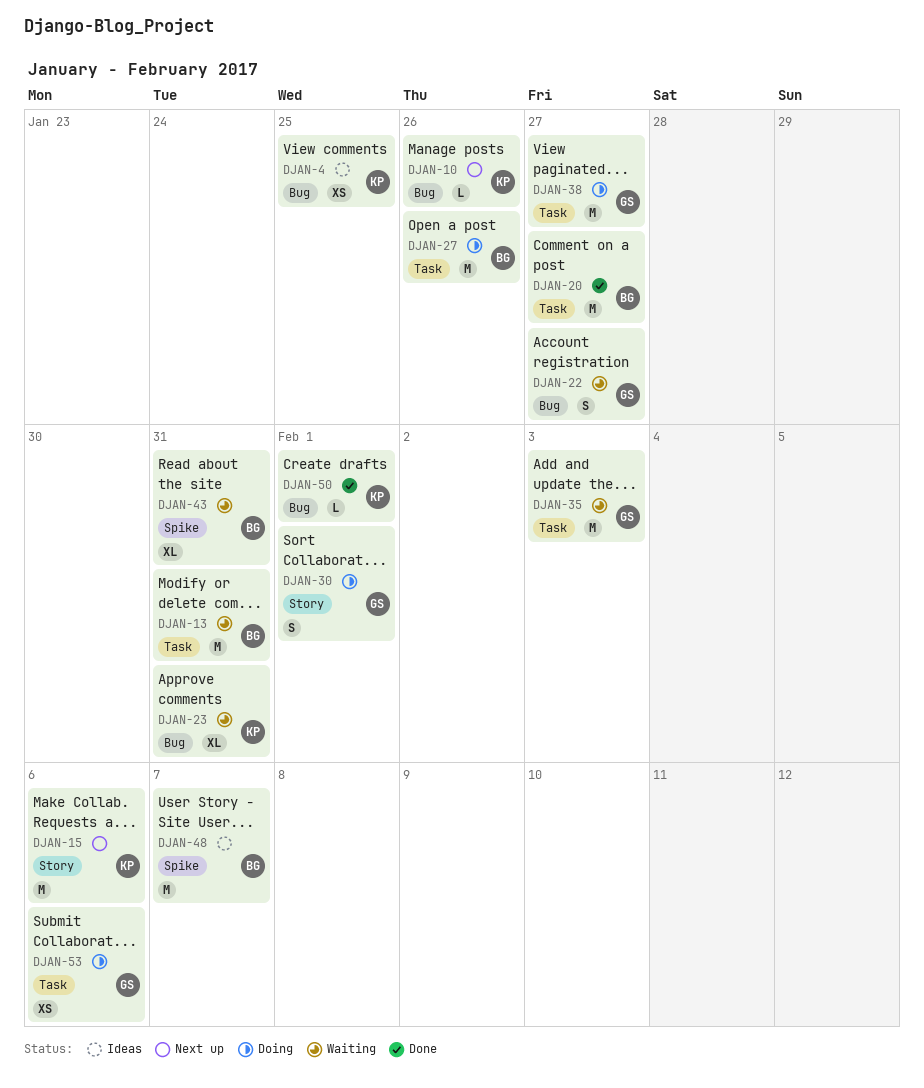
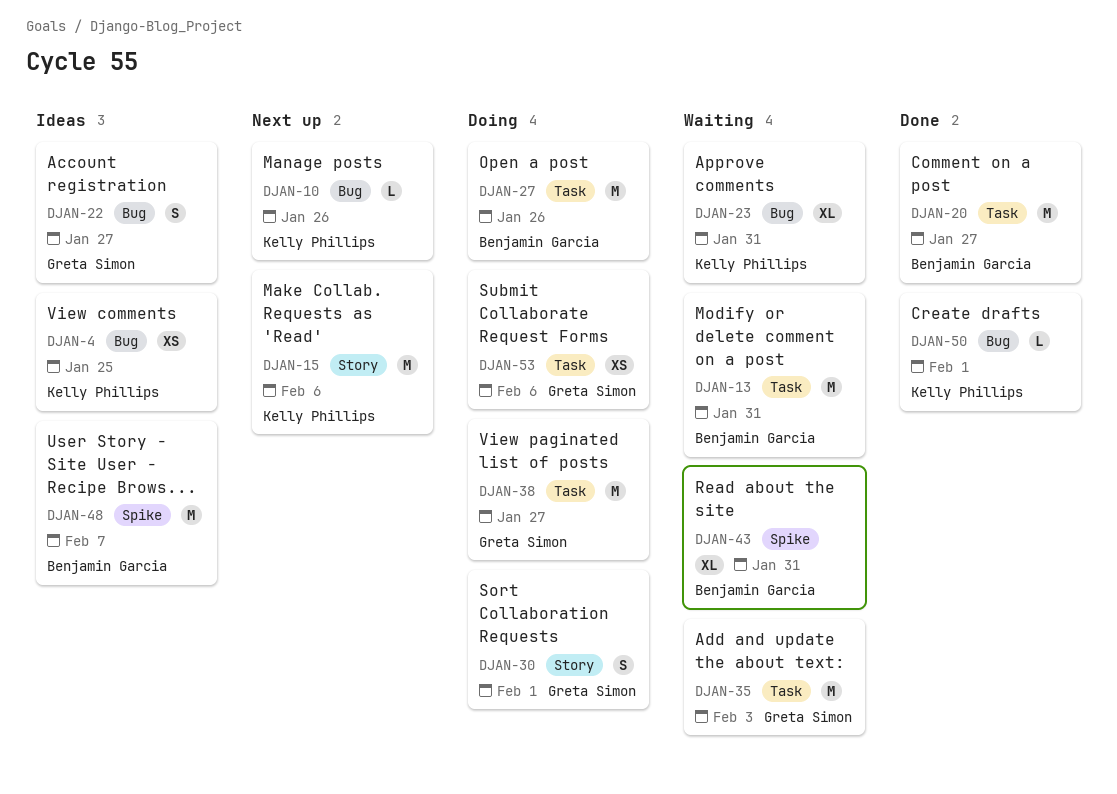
DJAN-22, status: Waiting -> Ideas

